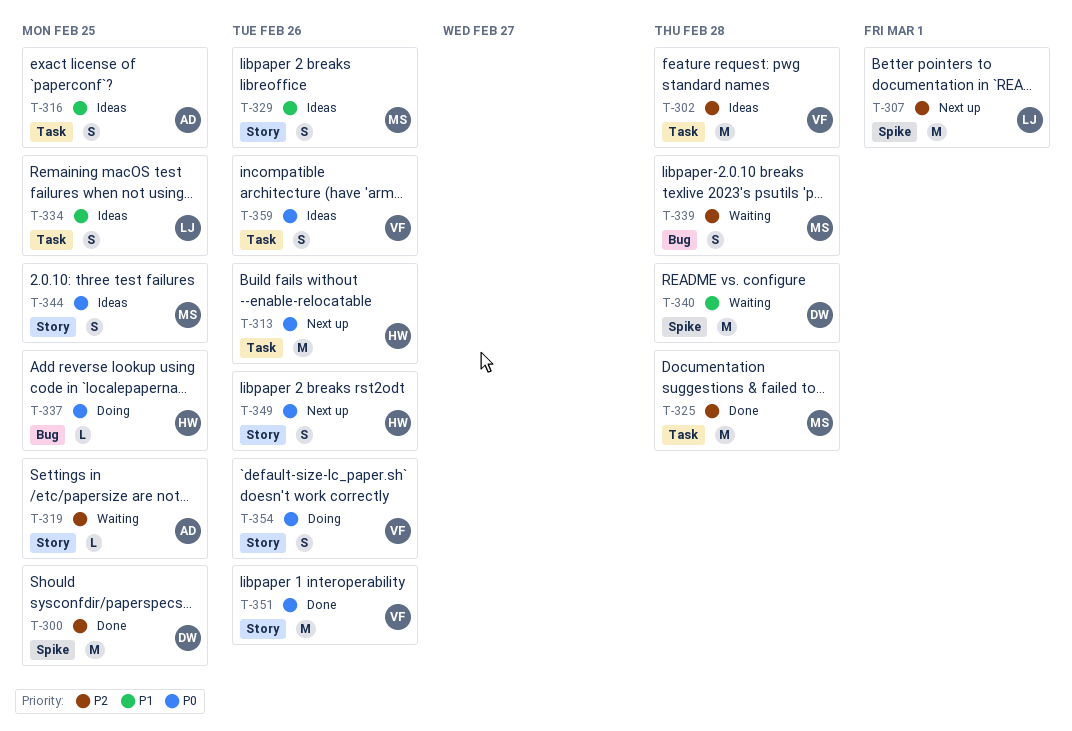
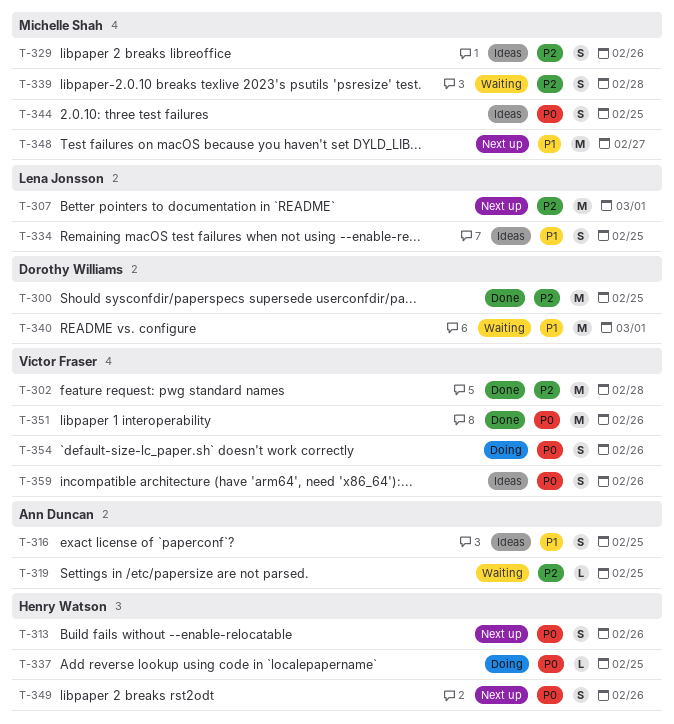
T-302, status: Ideas -> Done
T-313, estimate: M -> S
T-325: present -> none
T-329, priority: P1 -> P2
T-340, due: Feb 28 -> Mar 1
T-348: none -> present

